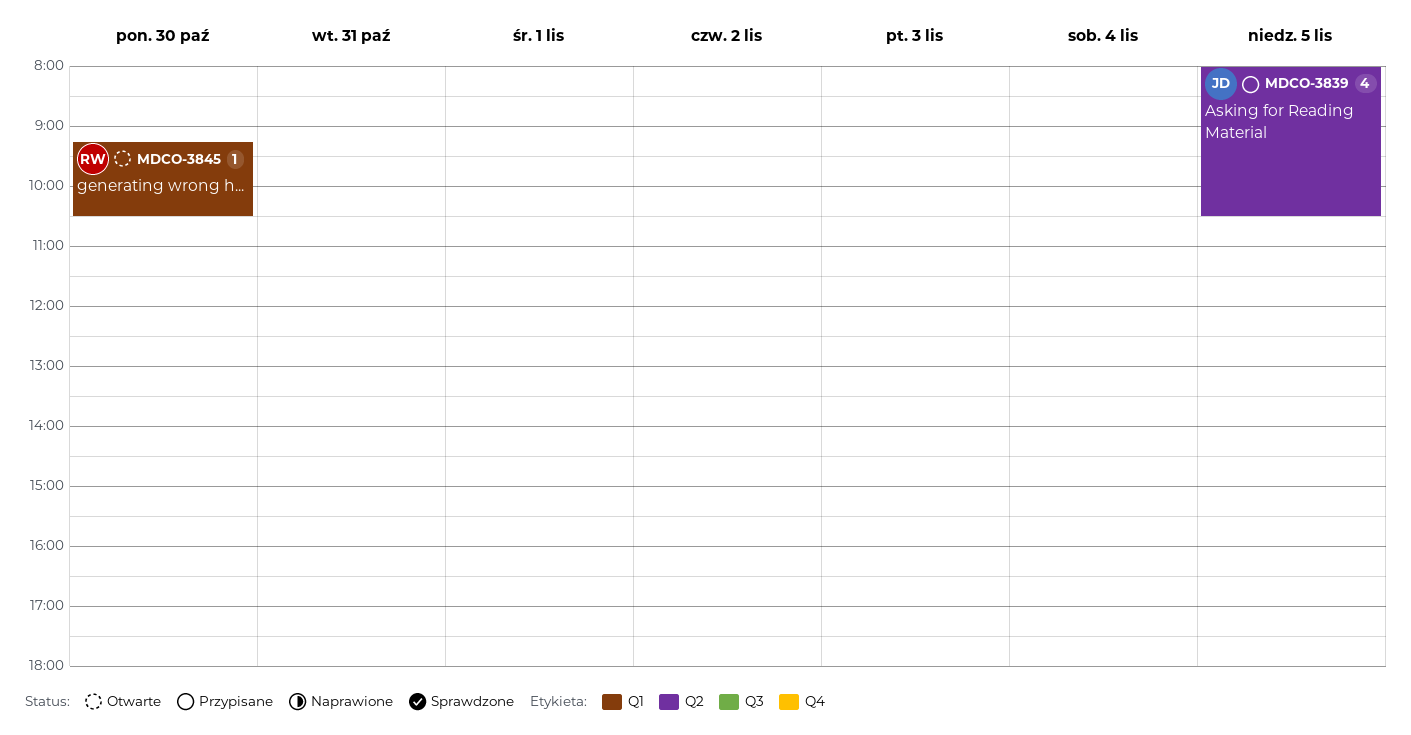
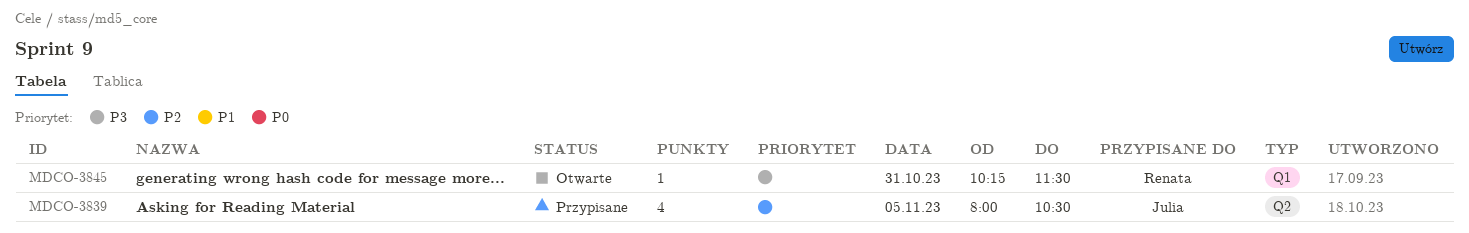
MDCO-3845, day: Oct 30 -> Oct 31
MDCO-3845, begins: 09:15 -> 10:15
MDCO-3845, ends: 10:30 -> 11:30

